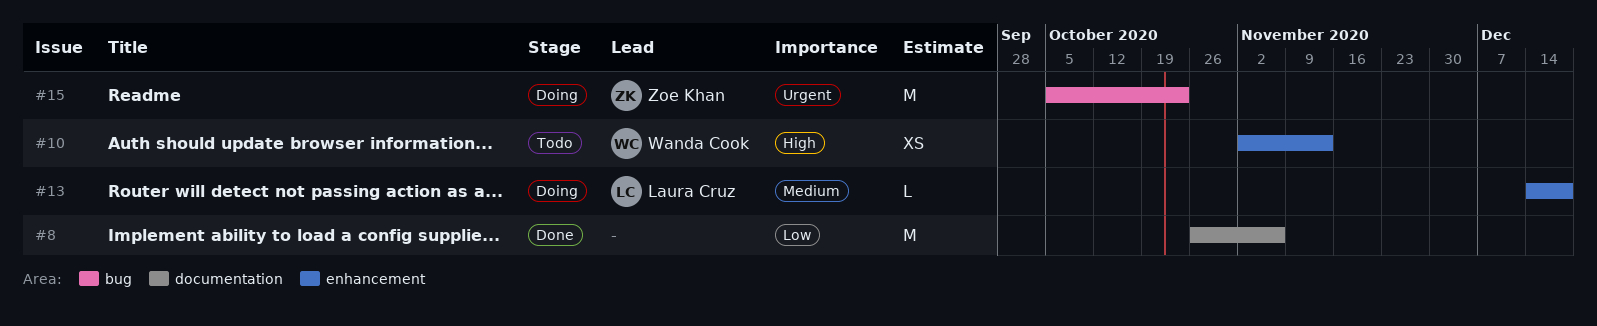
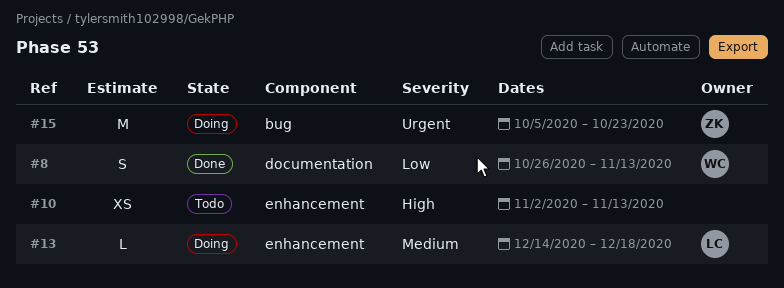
#8, owner: none -> Wanda Cook
#8, estimate: M -> S
#8, due: Nov 6 -> Nov 13
#10, owner: Wanda Cook -> none

